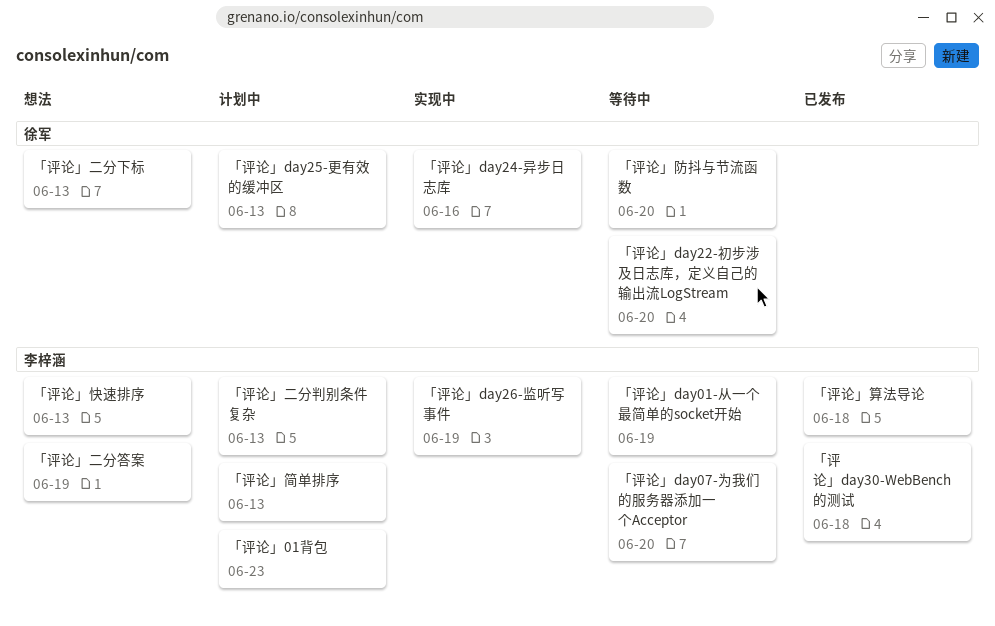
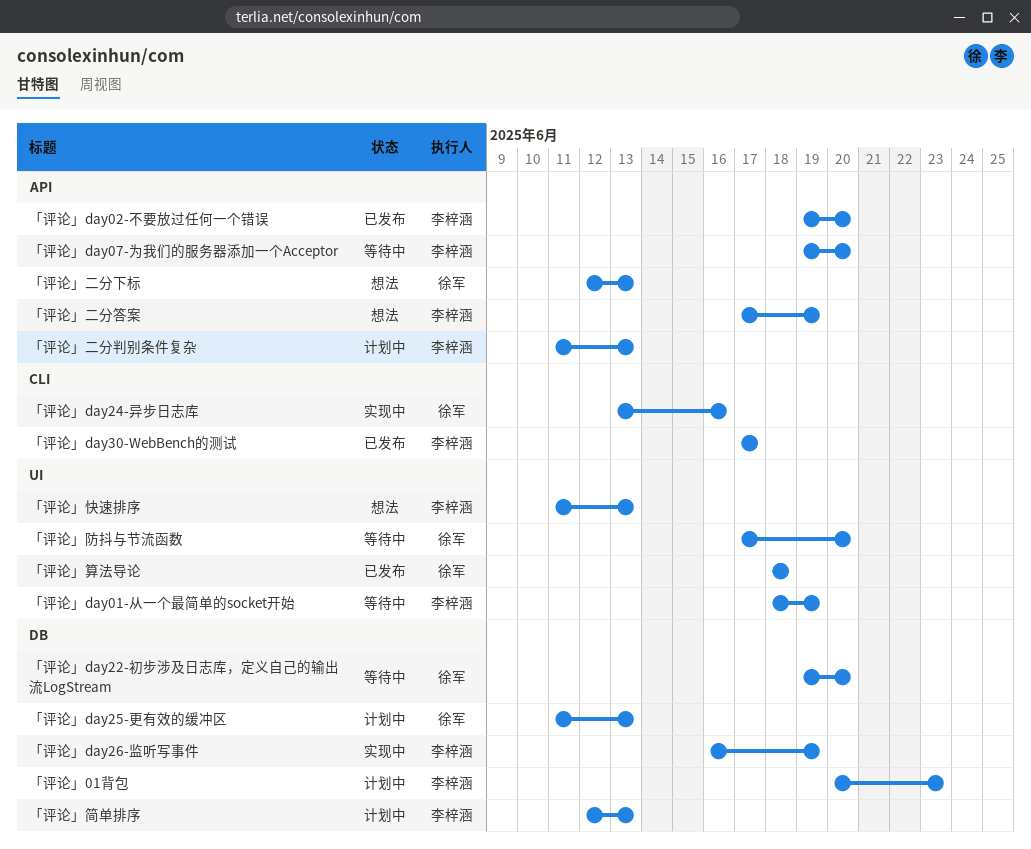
「评论」day02-不要放过任何一个错误: none -> present
「评论」day30-WebBench的测试, due: Jun 18 -> Jun 17
「评论」算法导论, owner: 李梓涵 -> 徐军

